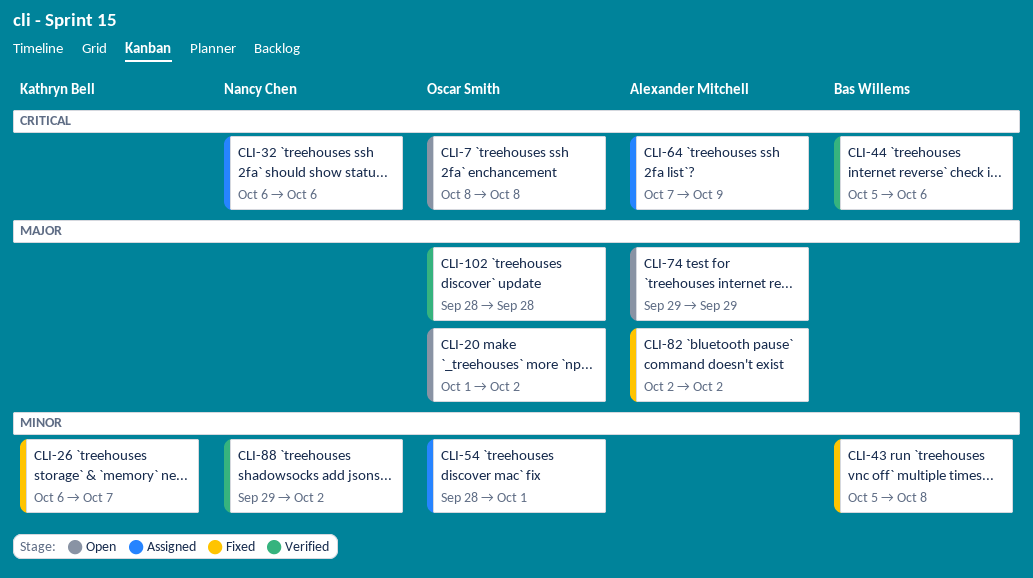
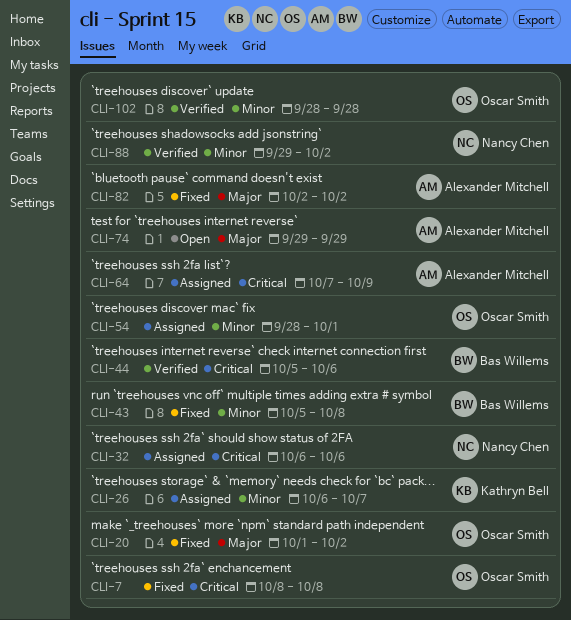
CLI-7, status: Open -> Fixed
CLI-20, status: Open -> Fixed
CLI-26, status: Fixed -> Assigned
CLI-102, priority: Major -> Minor

